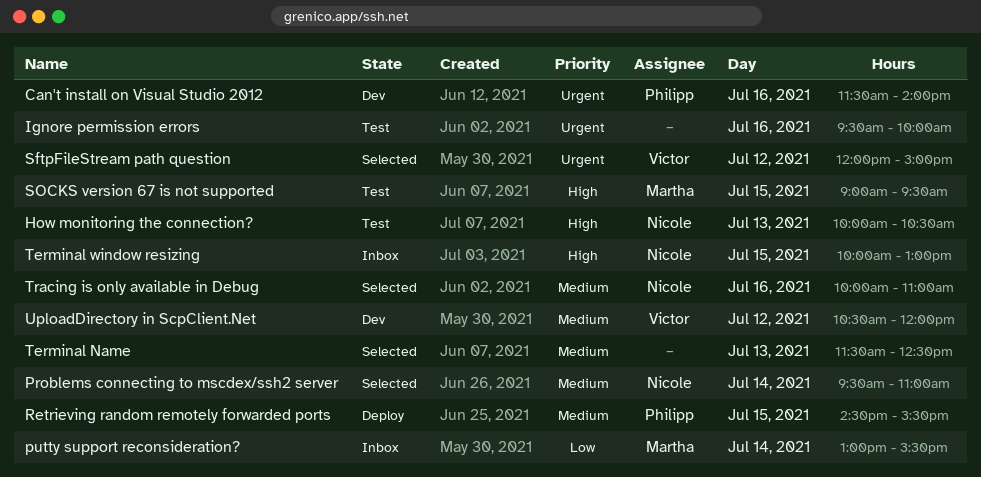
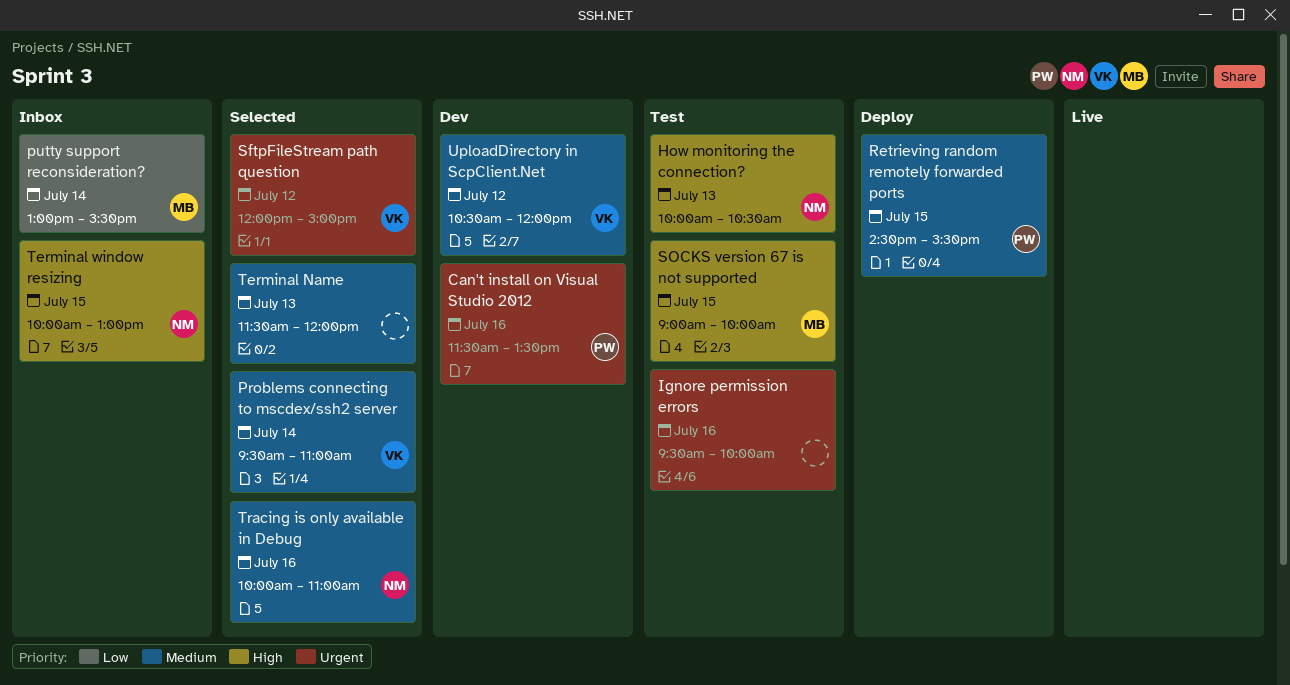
Can't install on Visual Studio 2012, ends: 14:00 -> 13:30
Problems connecting to mscdex/ssh2 server, owner: Nicole -> Victor
SOCKS version 67 is not supported, ends: 09:30 -> 10:00
Terminal Name, ends: 12:30 -> 12:00

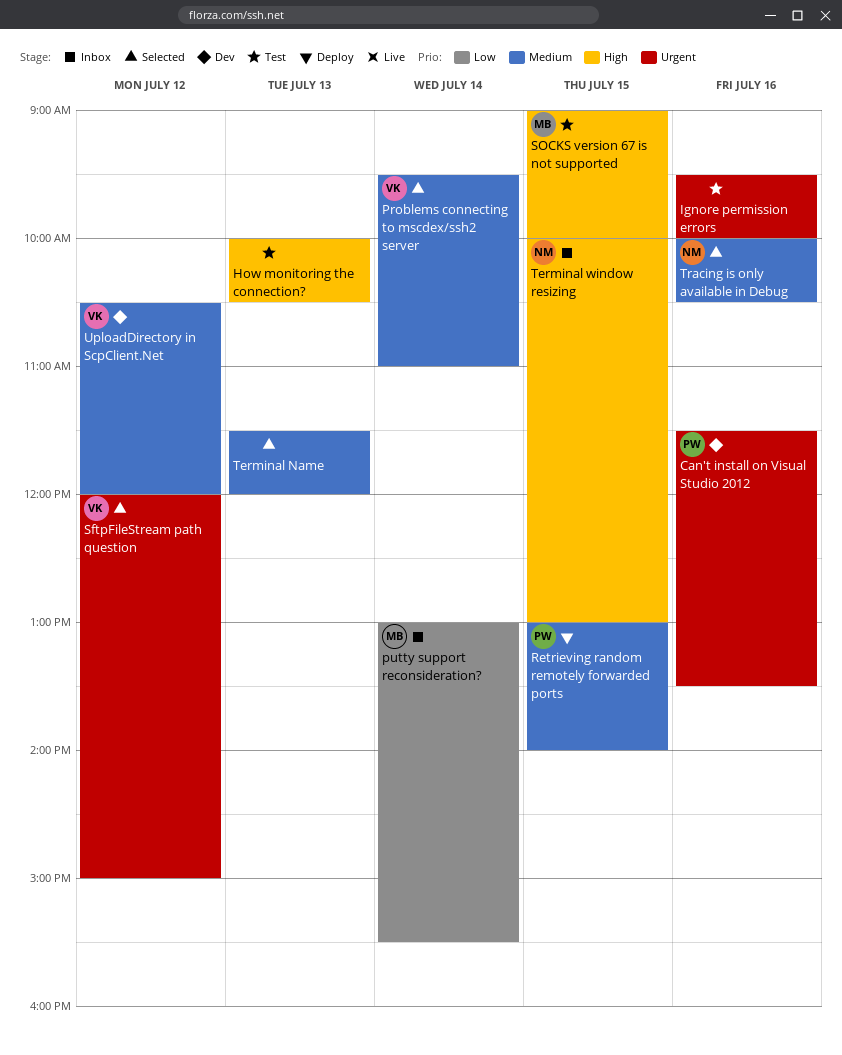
How monitoring the connection?, owner: NM -> none
Retrieving random remotely forwarded ports, begins: 14:30 -> 13:00
Retrieving random remotely forwarded ports, ends: 15:30 -> 14:00
Tracing is only available in Debug, ends: 11:00 -> 10:30

